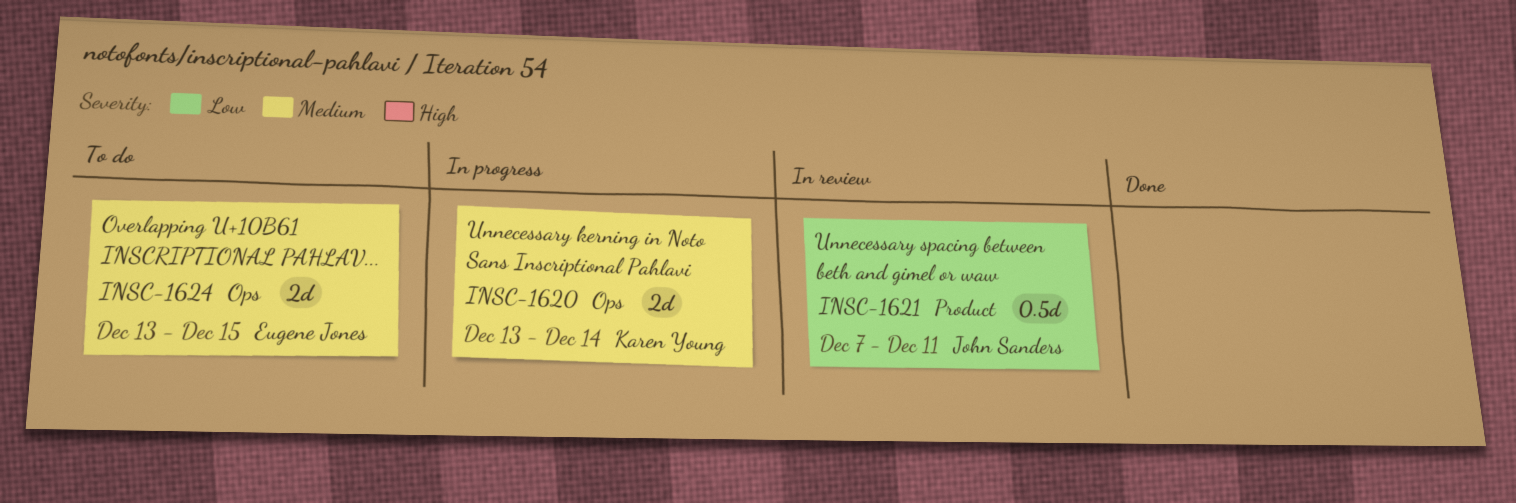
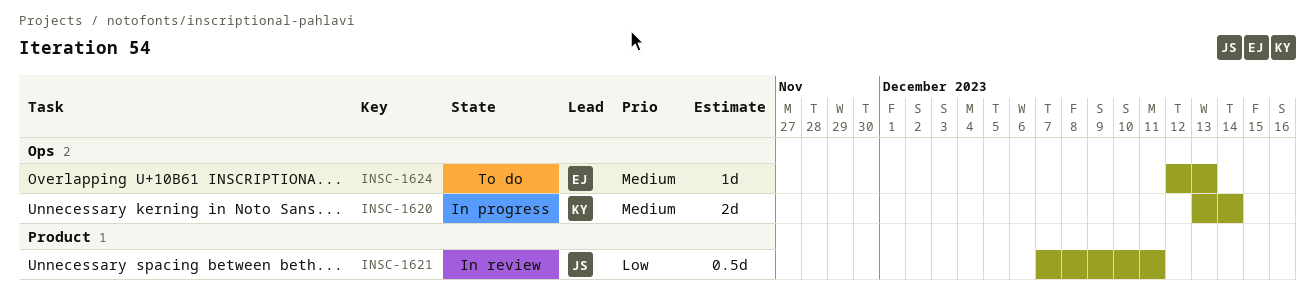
INSC-1624, estimate: 2d -> 1d
INSC-1624, start: Dec 13 -> Dec 12
INSC-1624, due: Dec 15 -> Dec 13

